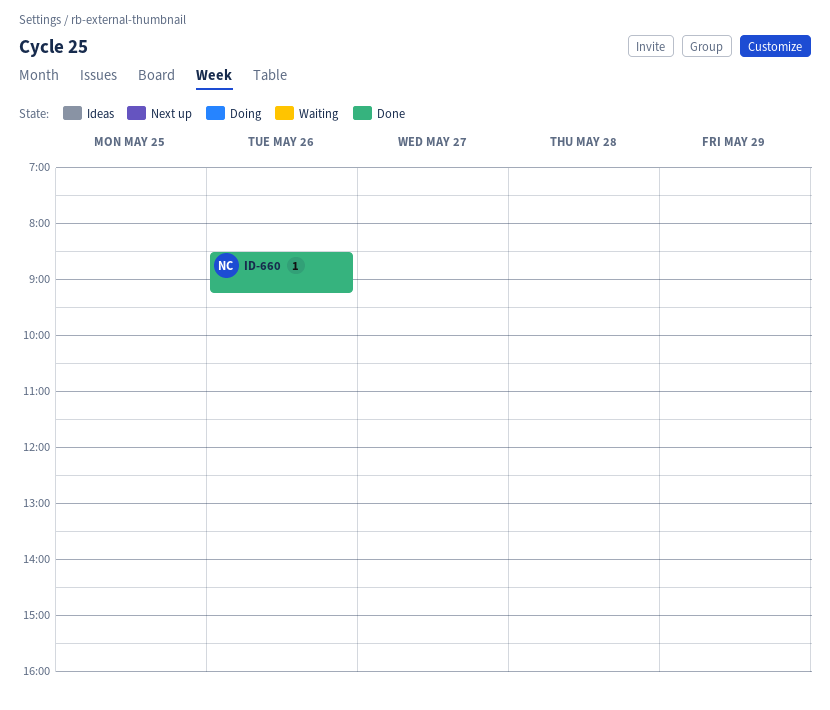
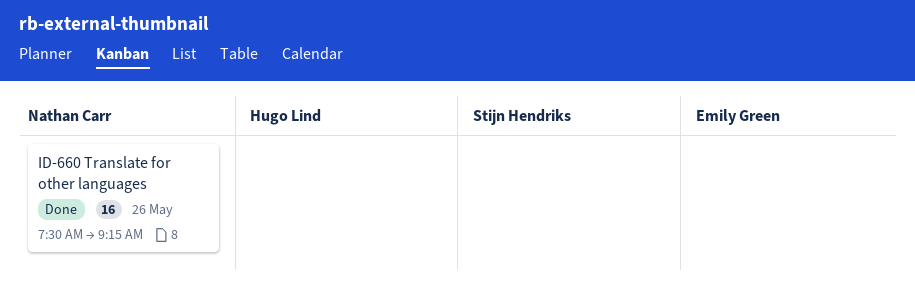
ID-660, estimate: 1 -> 16
ID-660, begins: 08:30 -> 07:30

